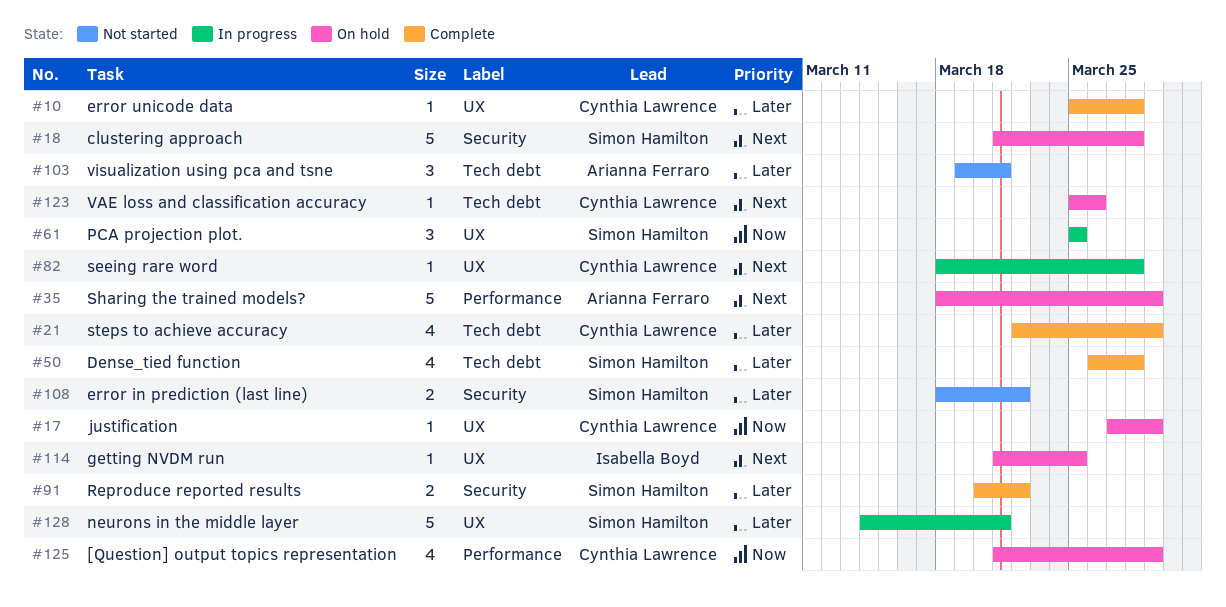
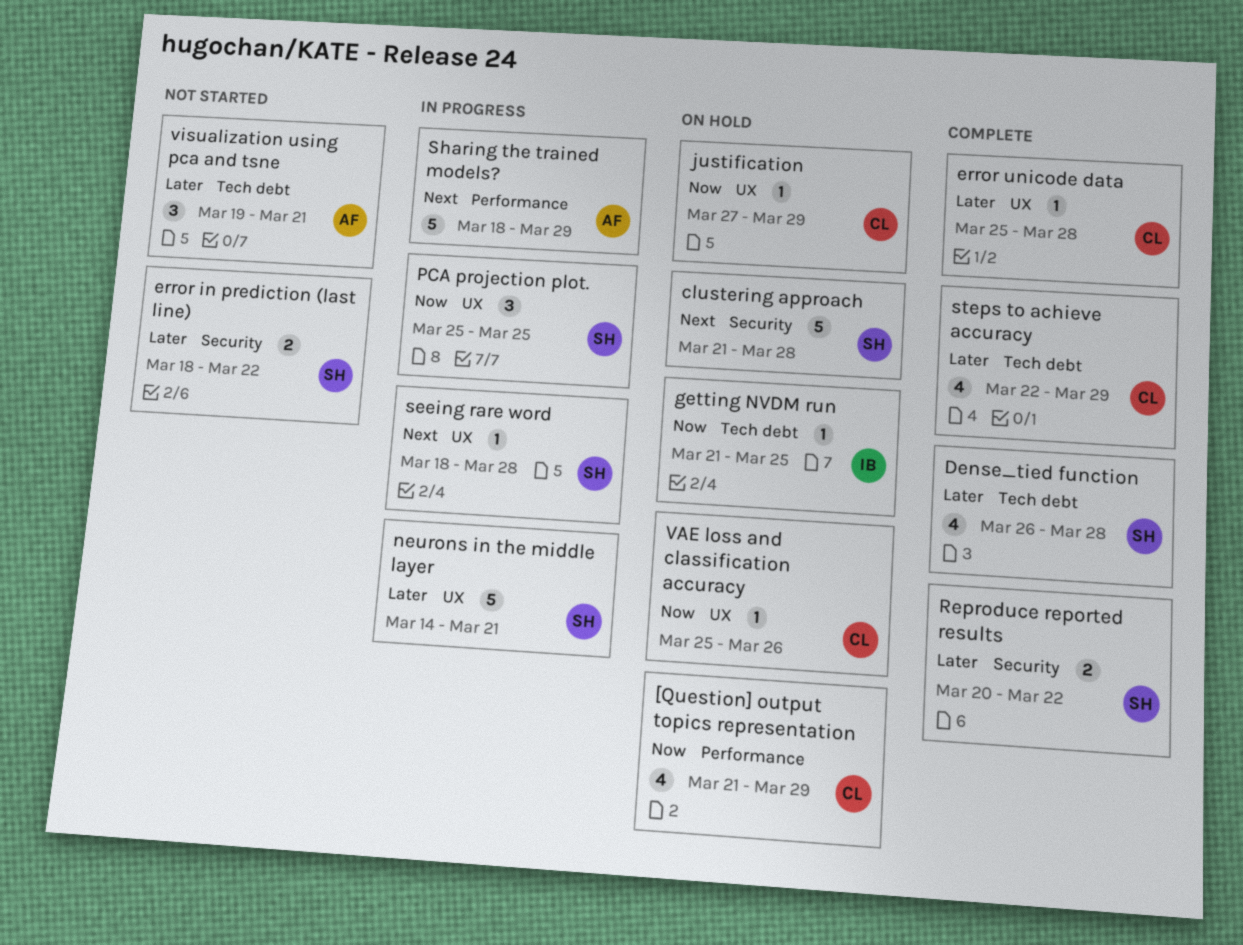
getting NVDM run, priority: Next -> Now
getting NVDM run, label: UX -> Tech debt
seeing rare word, owner: Cynthia Lawrence -> Simon Hamilton
Sharing the trained models?, status: On hold -> In progress
VAE loss and classification accuracy, priority: Next -> Now
VAE loss and classification accuracy, label: Tech debt -> UX

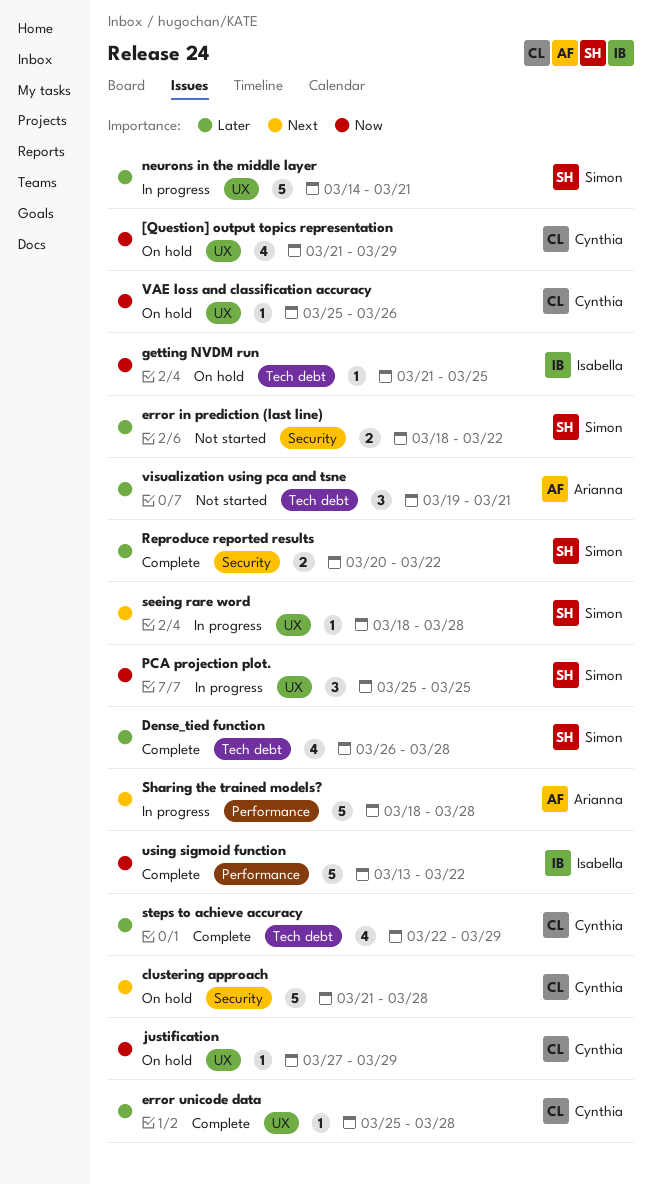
[Question] output topics representation, label: Performance -> UX
clustering approach, owner: Simon -> Cynthia
Sharing the trained models?, due: Mar 29 -> Mar 28
using sigmoid function: none -> present

